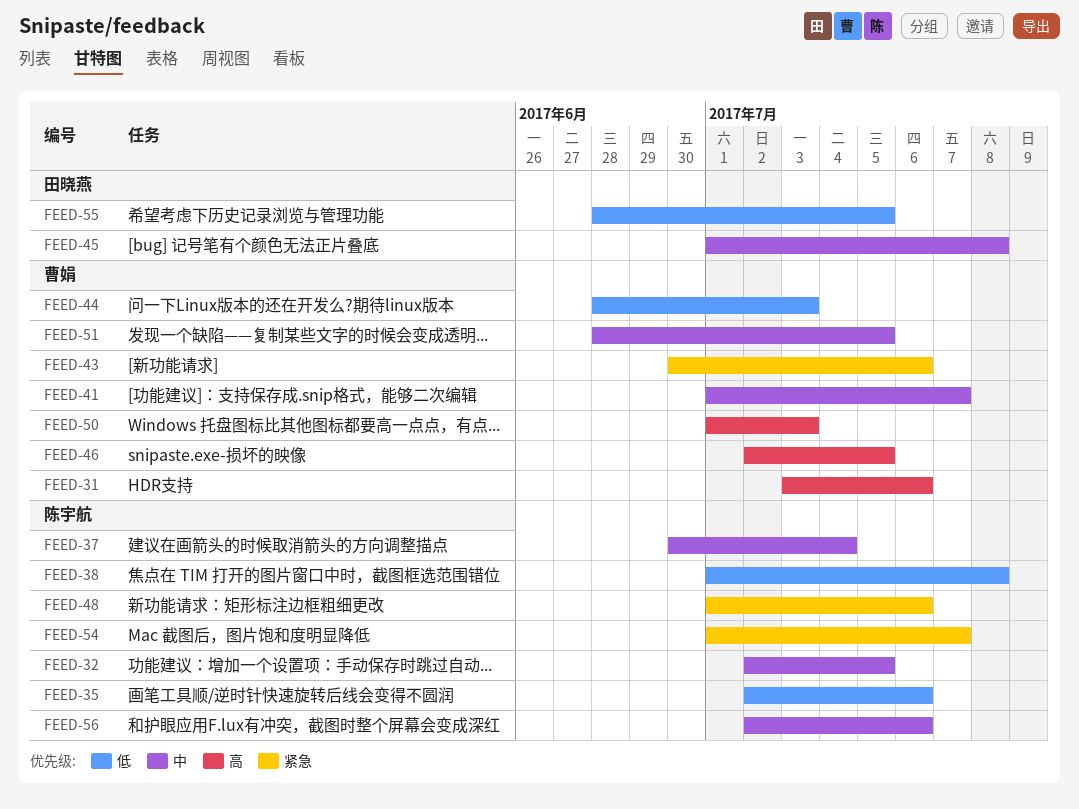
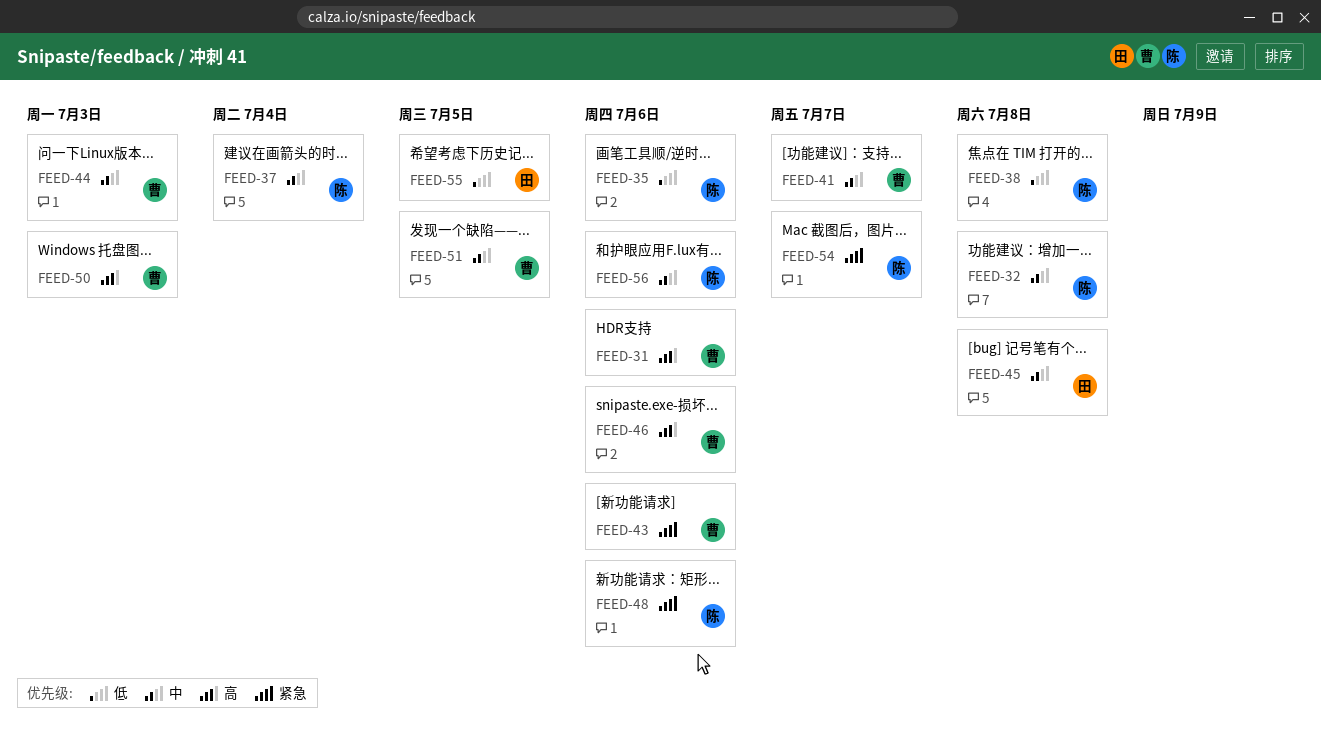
FEED-32, due: Jul 5 -> Jul 8
FEED-44, priority: 低 -> 中
FEED-46, due: Jul 5 -> Jul 6

